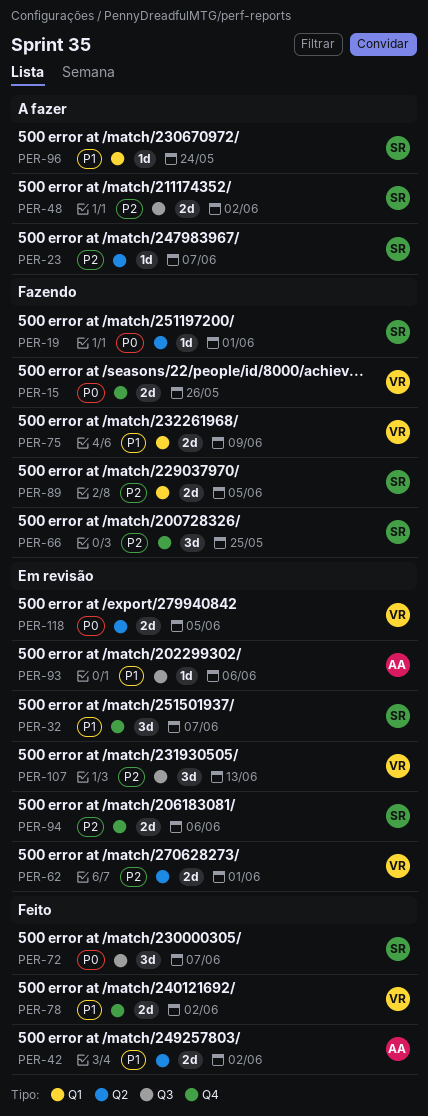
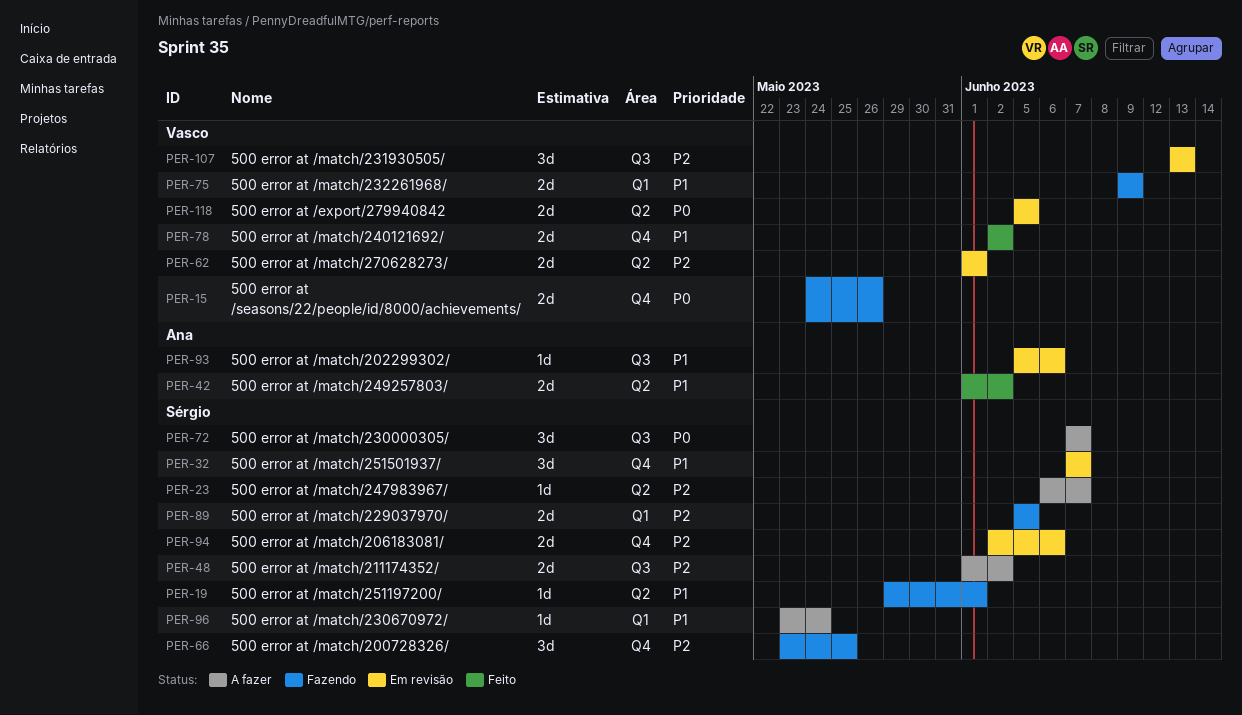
PER-19, priority: P0 -> P1
PER-72, status: Feito -> A fazer

